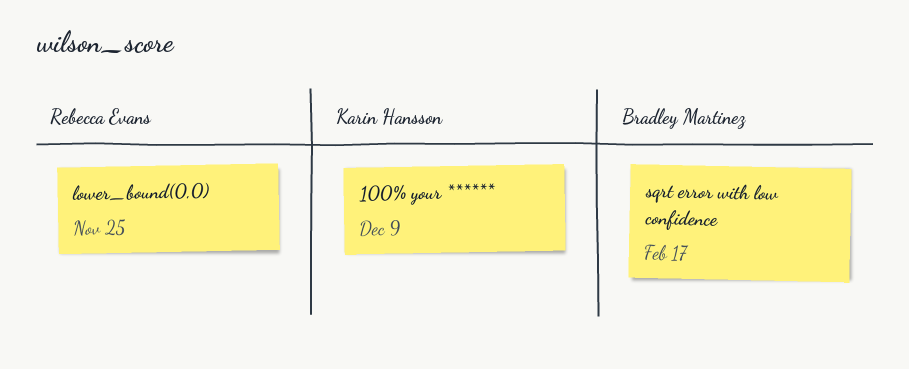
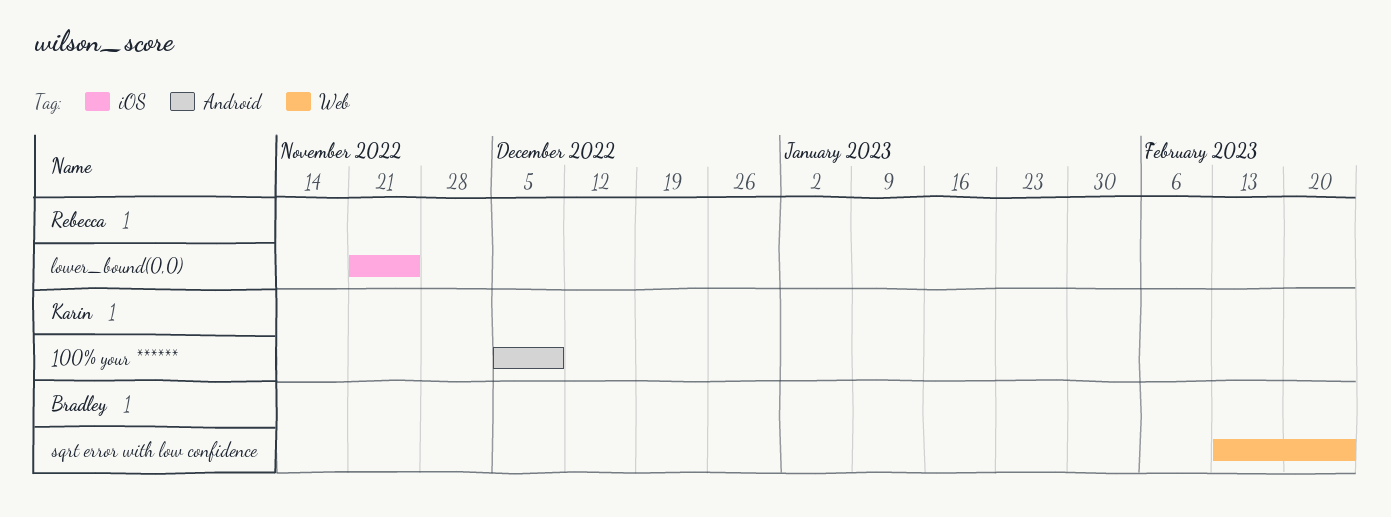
sqrt error with low confidence, due: Feb 17 -> Feb 24

